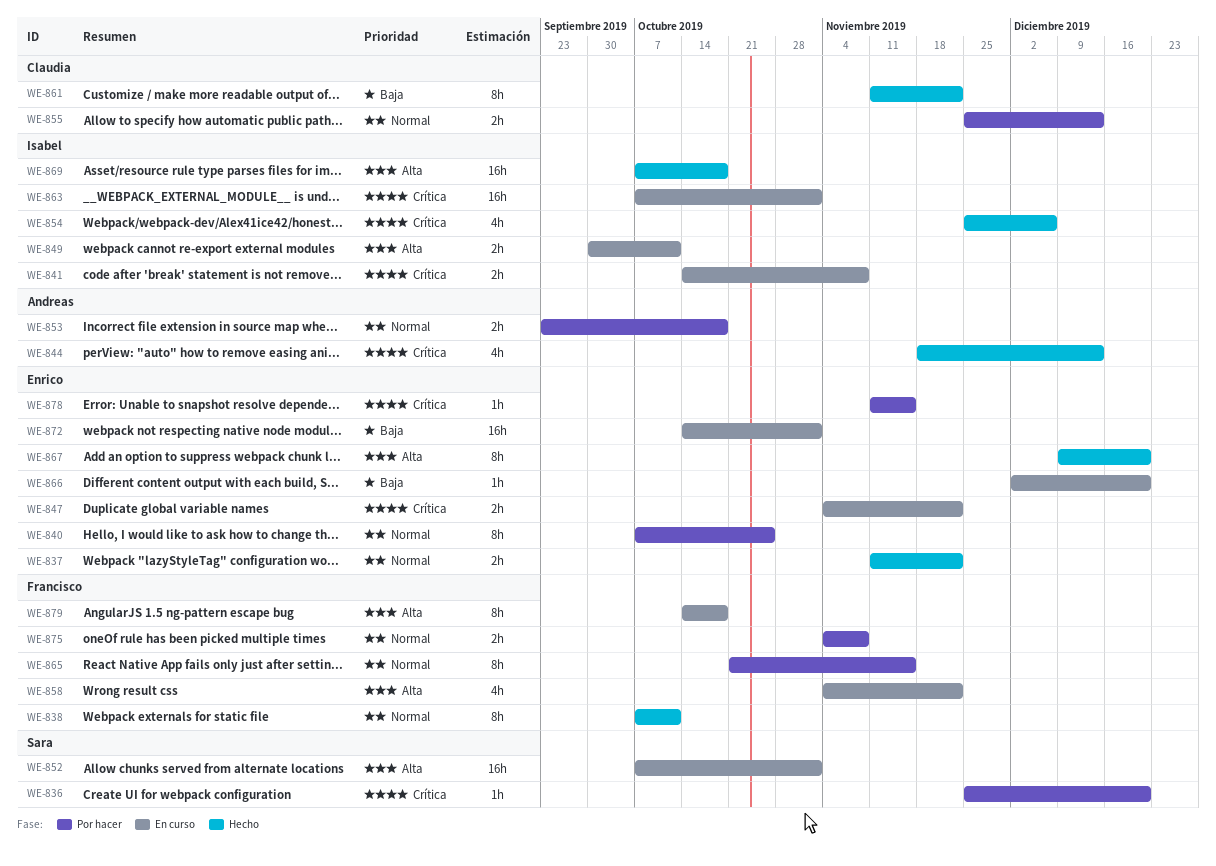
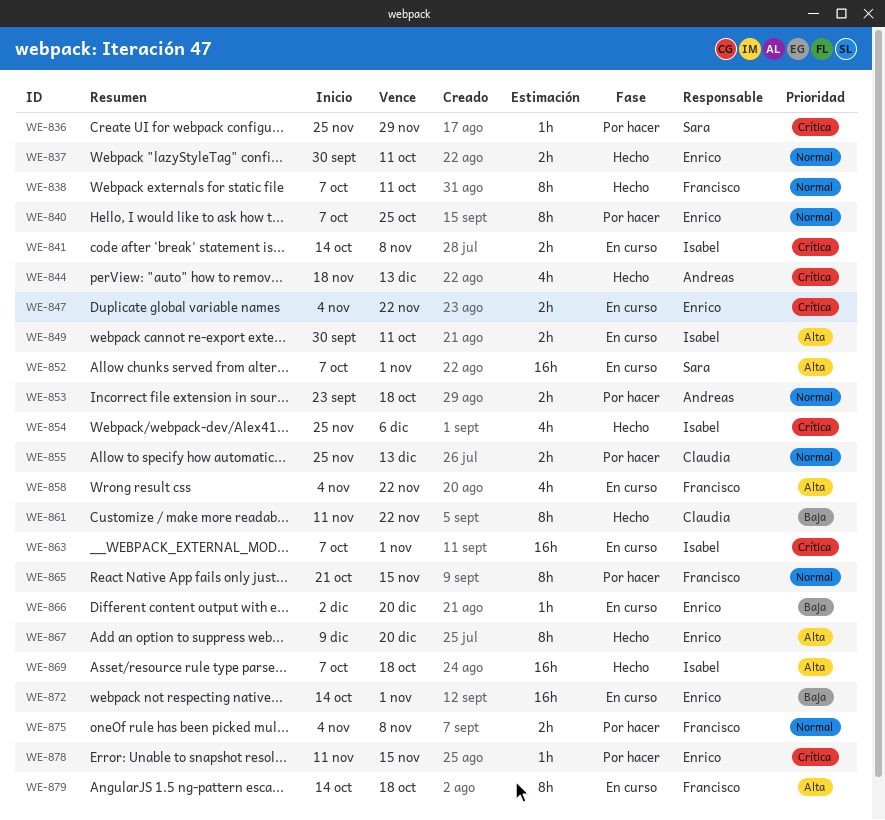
WE-836, due: Dec 20 -> Nov 29
WE-837, start: Nov 11 -> Sep 30
WE-837, due: Nov 22 -> Oct 11

